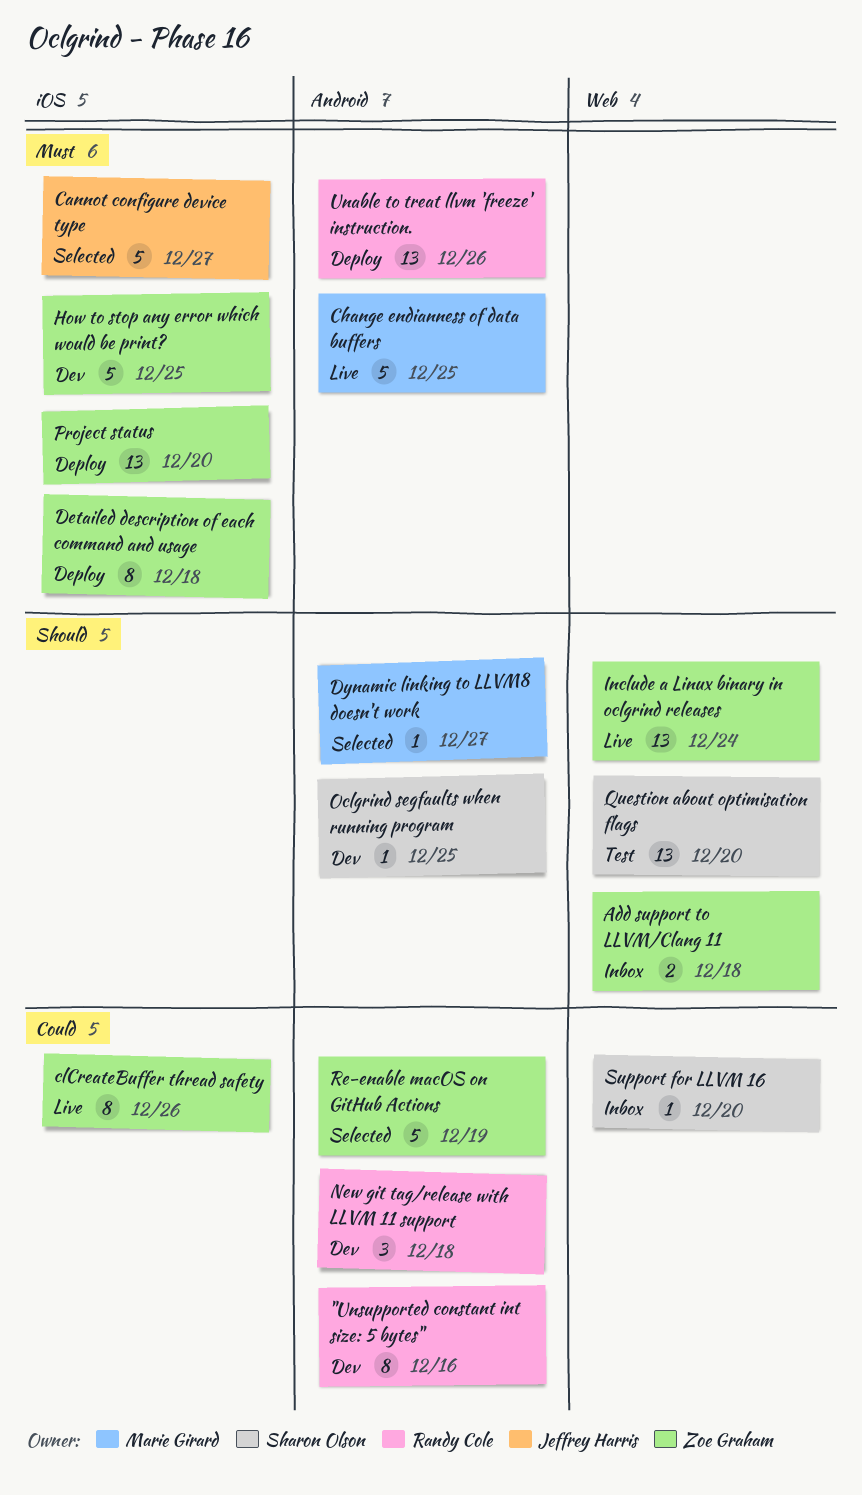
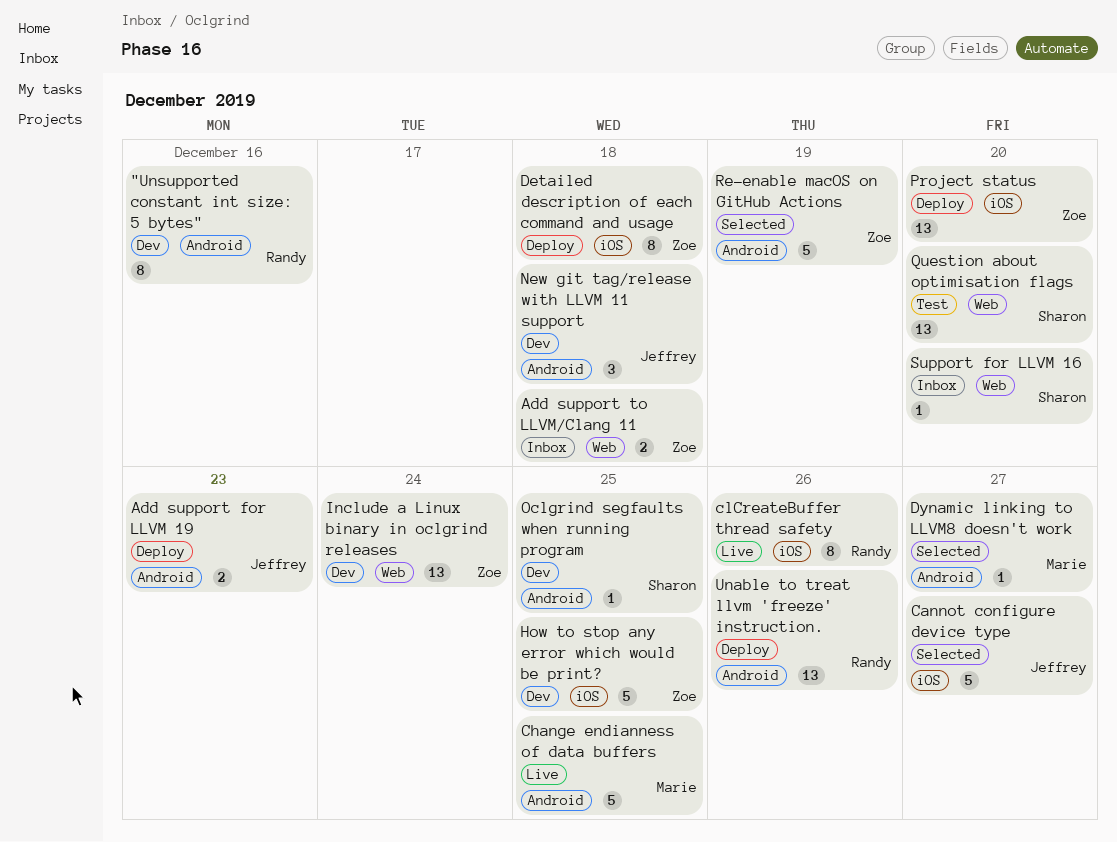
Add support for LLVM 19: none -> present
clCreateBuffer thread safety, owner: Zoe Graham -> Randy Cole
Include a Linux binary in oclgrind releases, status: Live -> Dev
New git tag/release with LLVM 11 support, owner: Randy Cole -> Jeffrey Harris

